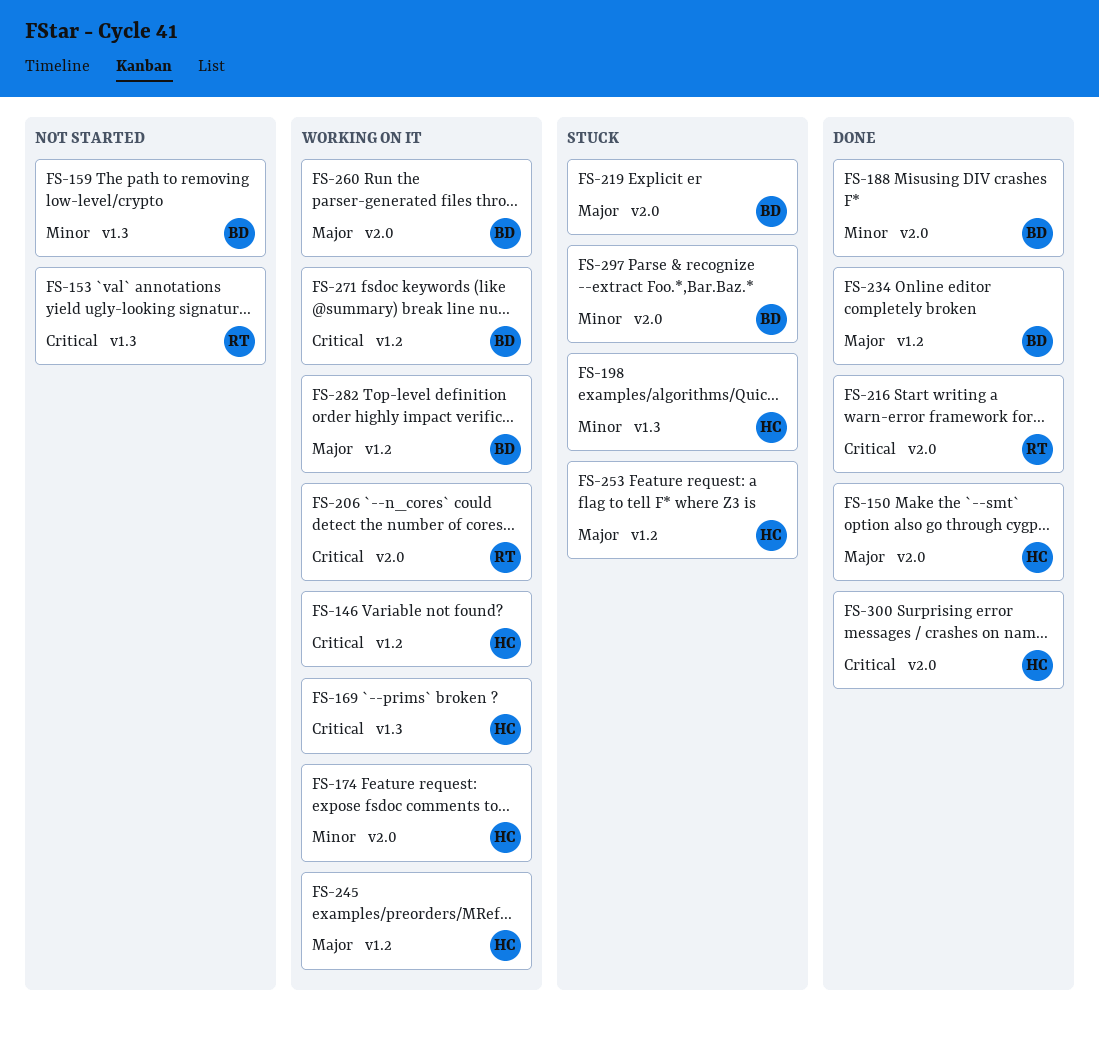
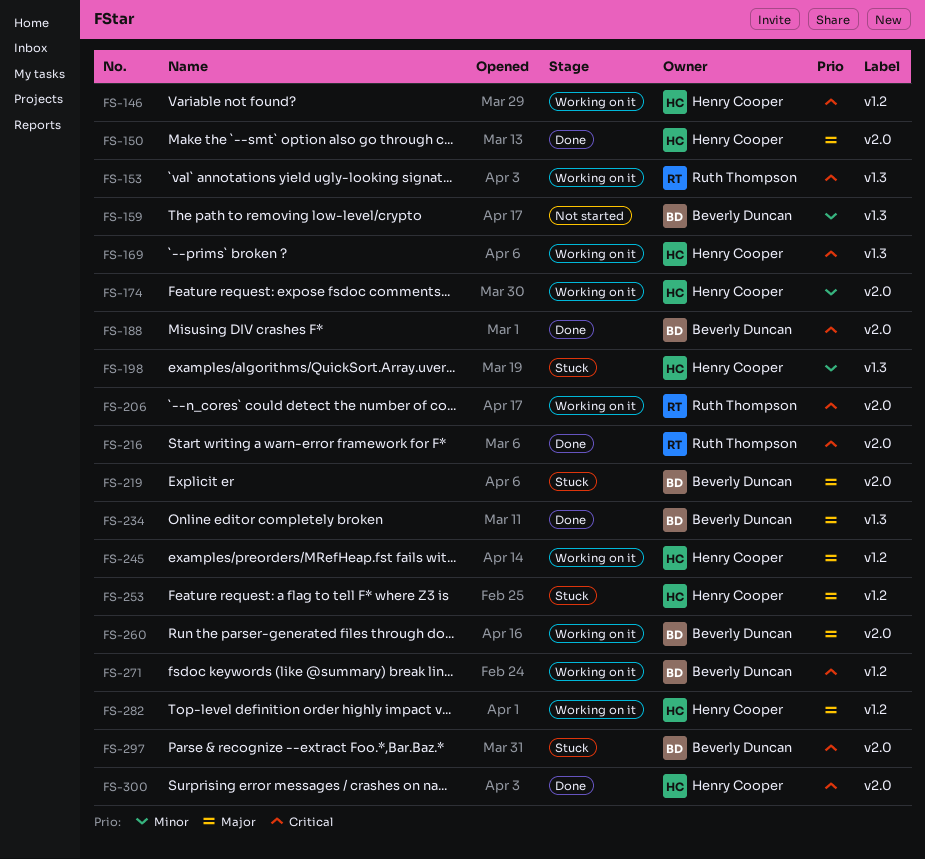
FS-153, status: Not started -> Working on it
FS-188, priority: Minor -> Critical
FS-234, label: v1.2 -> v1.3
FS-282, owner: Beverly Duncan -> Henry Cooper
FS-297, priority: Minor -> Critical

